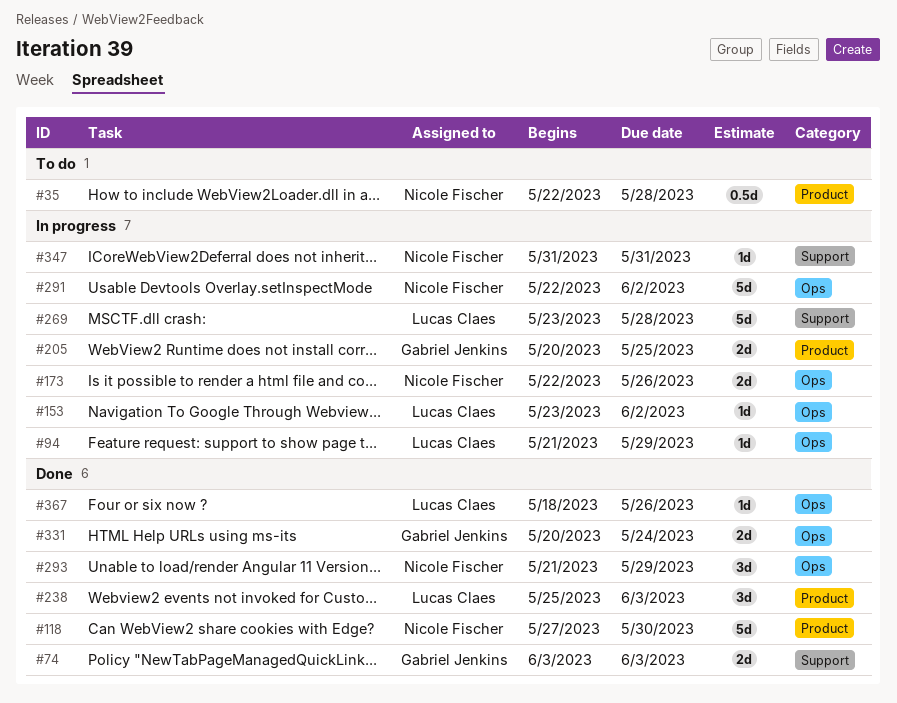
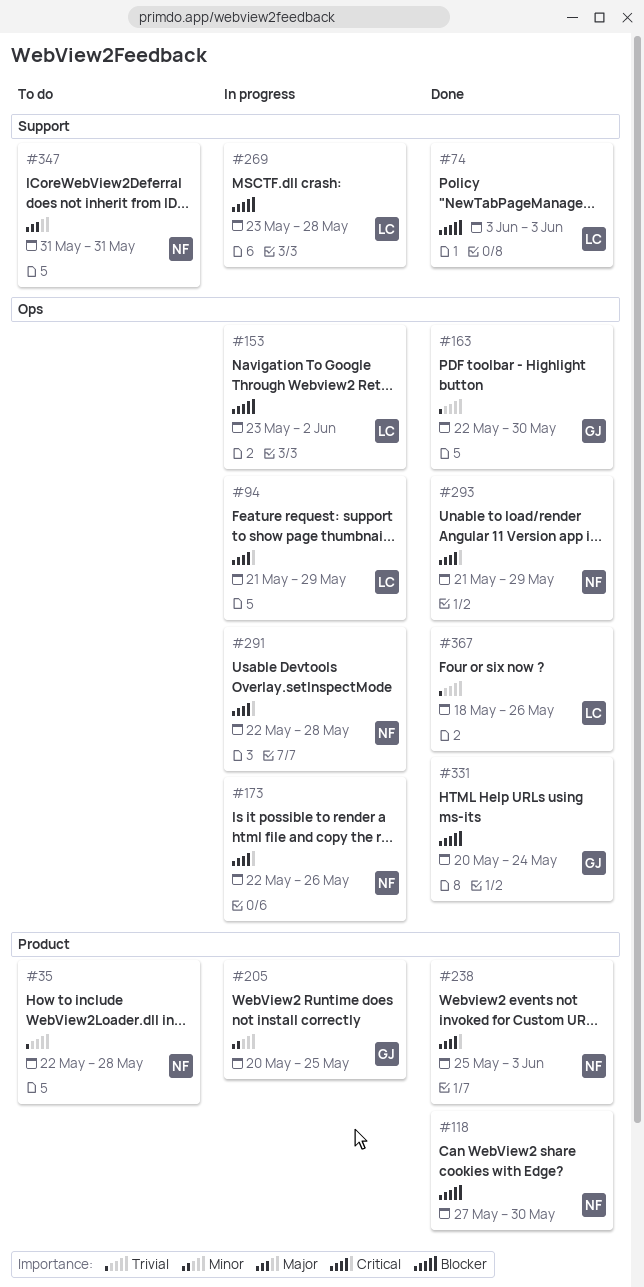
#74, owner: Gabriel Jenkins -> Lucas Claes
#163: none -> present
#238, owner: Lucas Claes -> Nicole Fischer
#291, due: Jun 2 -> May 28
#347, status: In progress -> To do

